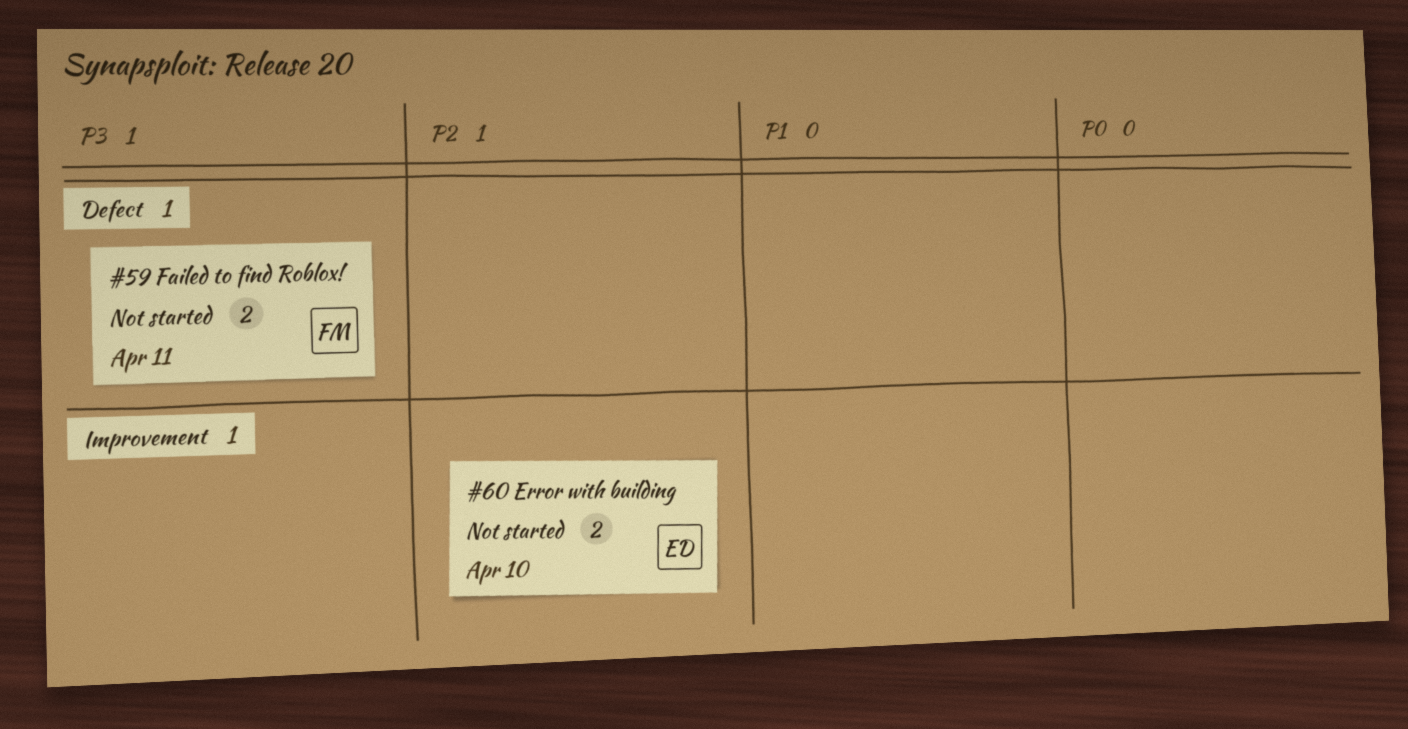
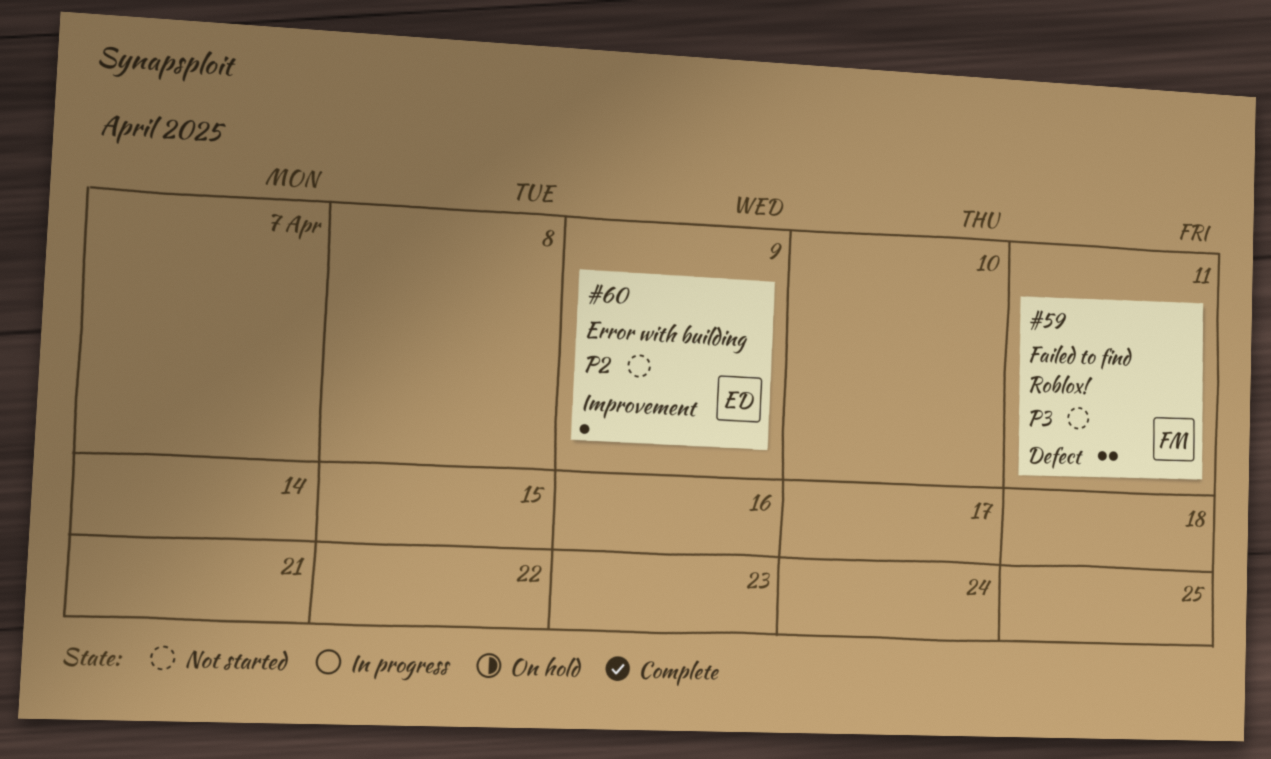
#60, estimate: 2 -> 1
#60, due: Apr 10 -> Apr 9

